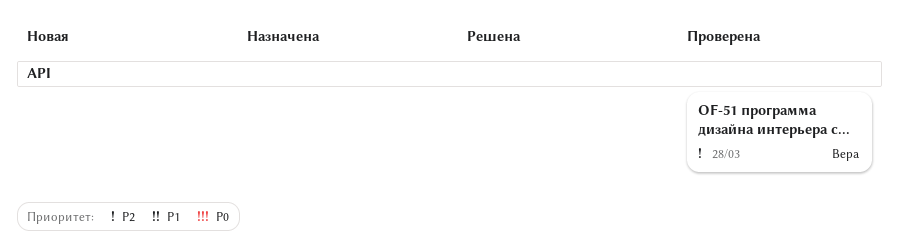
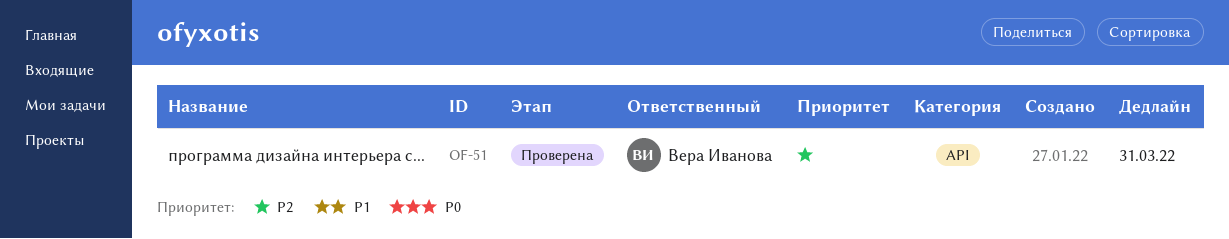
OF-51, due: Mar 28 -> Mar 31

